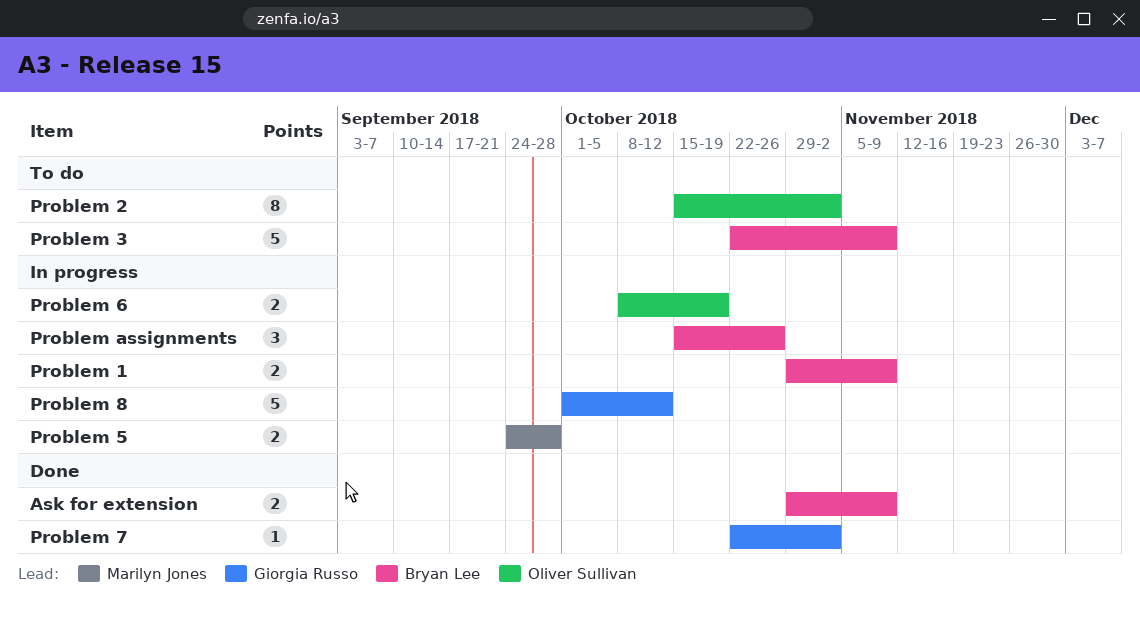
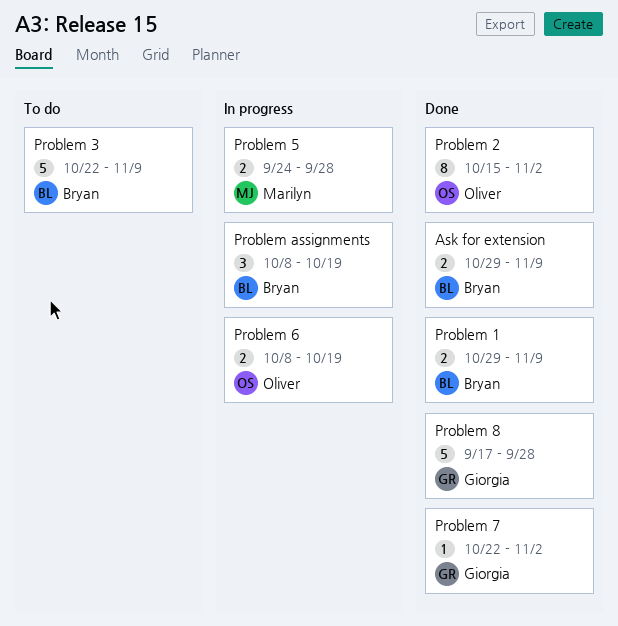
Problem 1, status: In progress -> Done
Problem 2, status: To do -> Done
Problem 8, status: In progress -> Done
Problem 8, start: Oct 1 -> Sep 17
Problem 8, due: Oct 12 -> Sep 28
Problem assignments, start: Oct 15 -> Oct 8
Problem assignments, due: Oct 26 -> Oct 19

